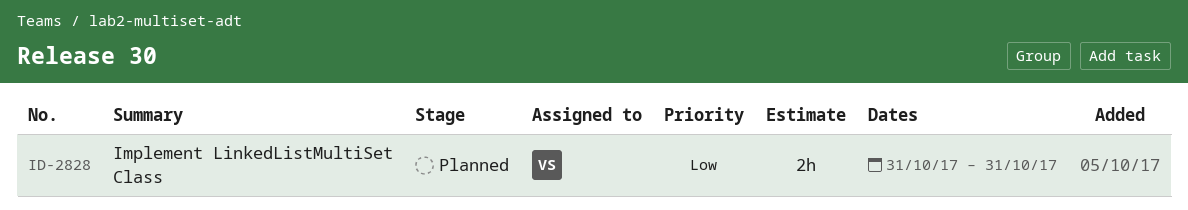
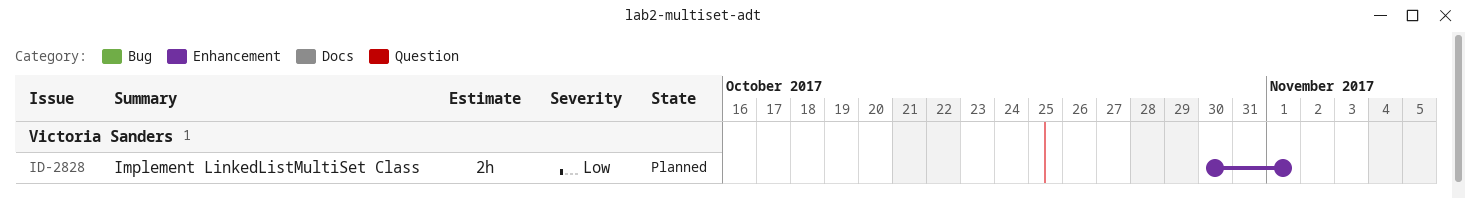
ID-2828, start: Oct 31 -> Oct 30
ID-2828, due: Oct 31 -> Nov 1

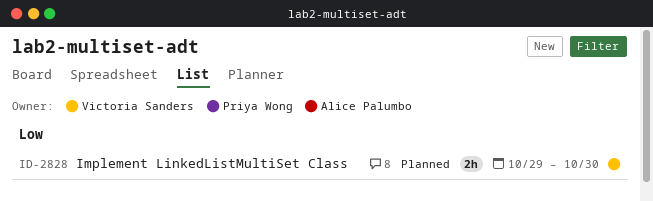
ID-2828, start: Oct 30 -> Oct 29
ID-2828, due: Nov 1 -> Oct 30

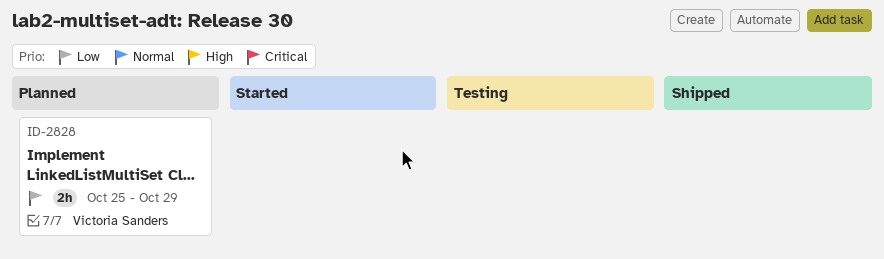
ID-2828, start: Oct 29 -> Oct 25
ID-2828, due: Oct 30 -> Oct 29

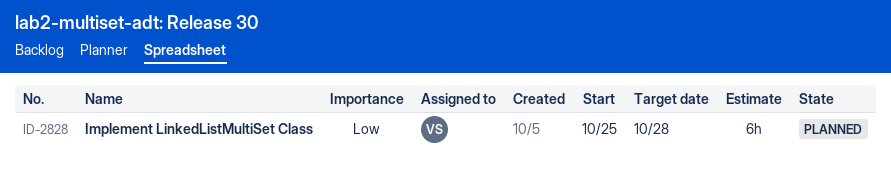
ID-2828, estimate: 2h -> 6h
ID-2828, due: Oct 29 -> Oct 28

